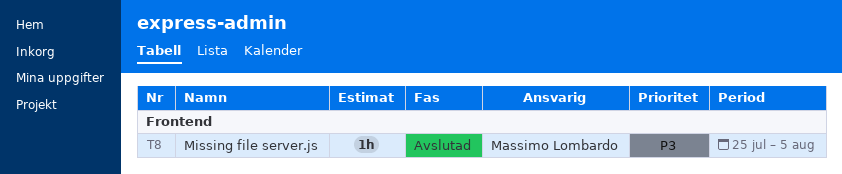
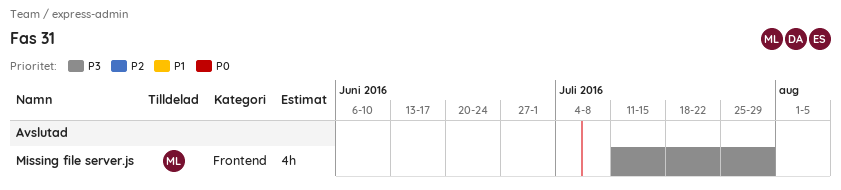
Missing file server.js, estimate: 1h -> 4h
Missing file server.js, start: Jul 25 -> Jul 11
Missing file server.js, due: Aug 5 -> Jul 29

